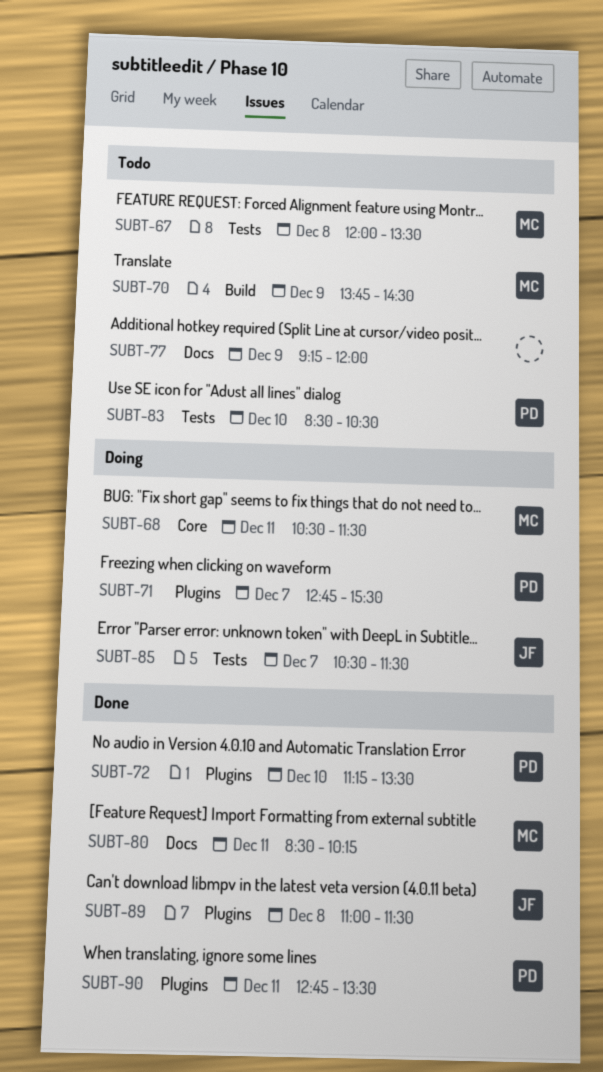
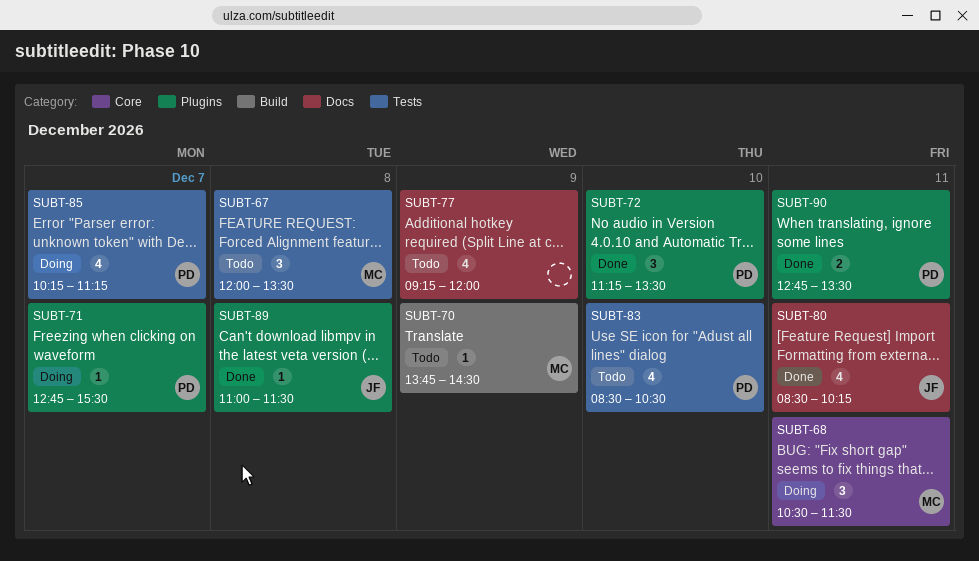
SUBT-80, owner: MC -> JF
SUBT-85, owner: JF -> PD
SUBT-85, begins: 10:30 -> 10:15
SUBT-85, ends: 11:30 -> 11:15

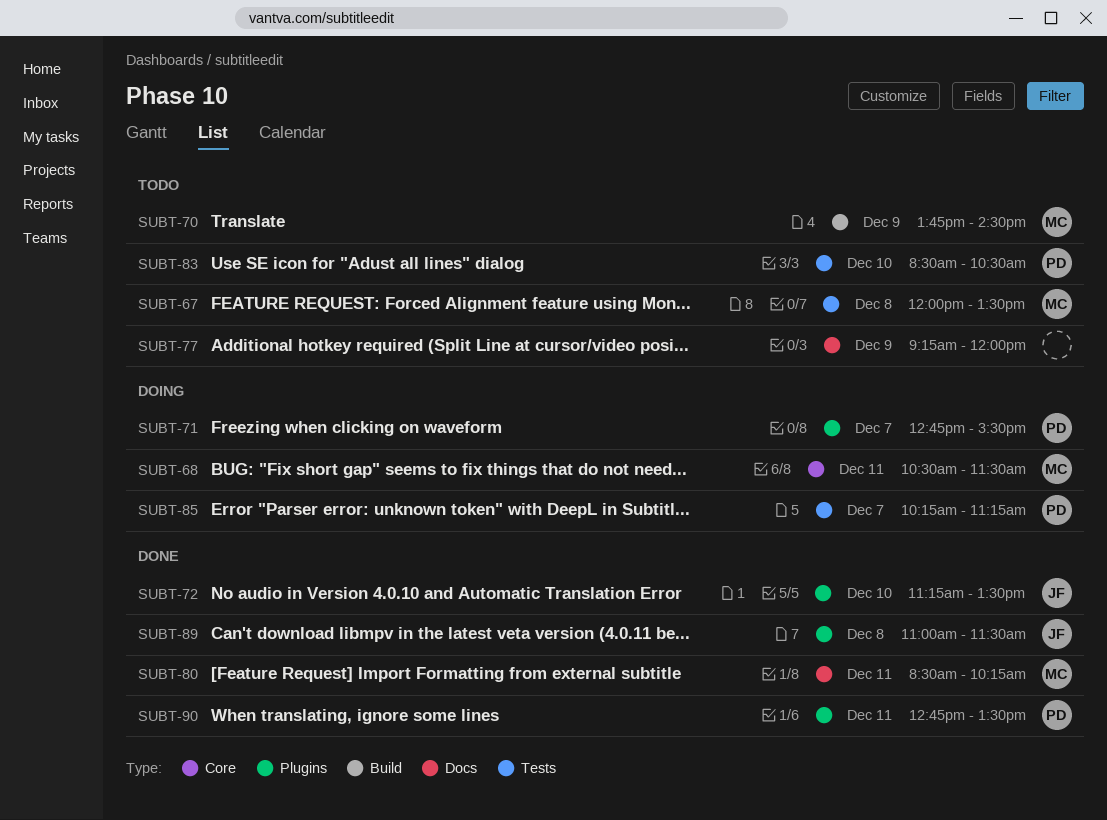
SUBT-72, owner: PD -> JF
SUBT-80, owner: JF -> MC

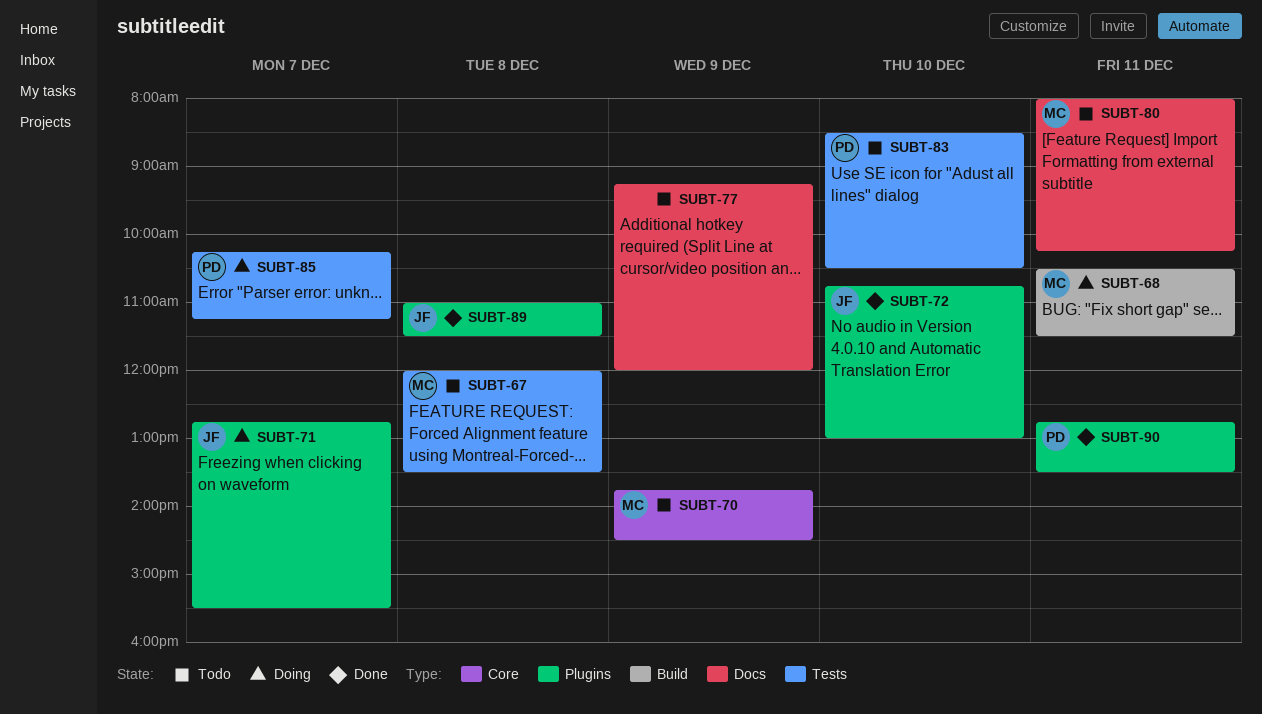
SUBT-68, label: Core -> Build
SUBT-70, label: Build -> Core
SUBT-71, owner: PD -> JF
SUBT-72, begins: 11:15 -> 10:45
SUBT-72, ends: 13:30 -> 13:00
SUBT-80, status: Done -> Todo
SUBT-80, begins: 08:30 -> 08:00

